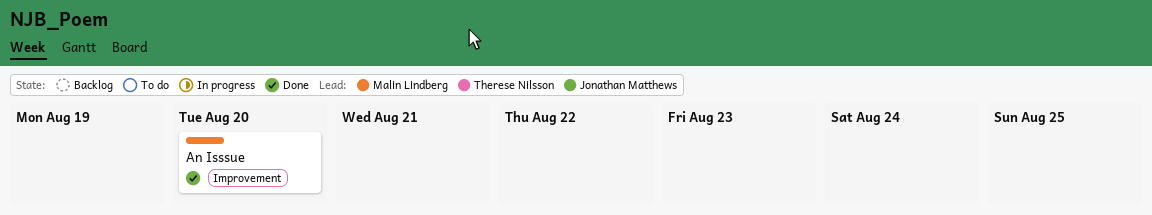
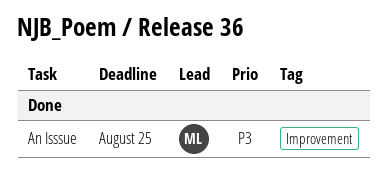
An Isssue, due: Aug 20 -> Aug 25

